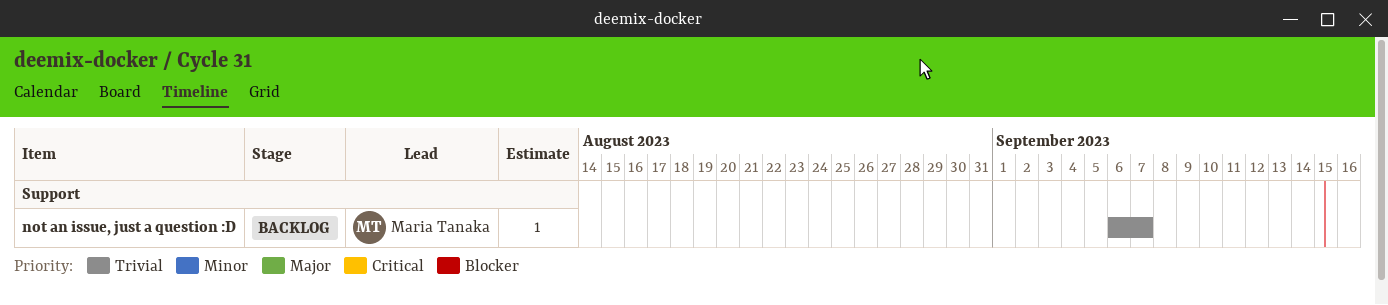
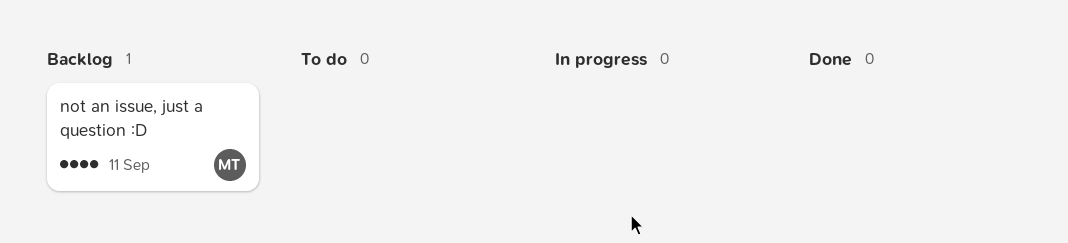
not an issue, just a question :D, estimate: 1 -> 4
not an issue, just a question :D, due: Sep 7 -> Sep 11

